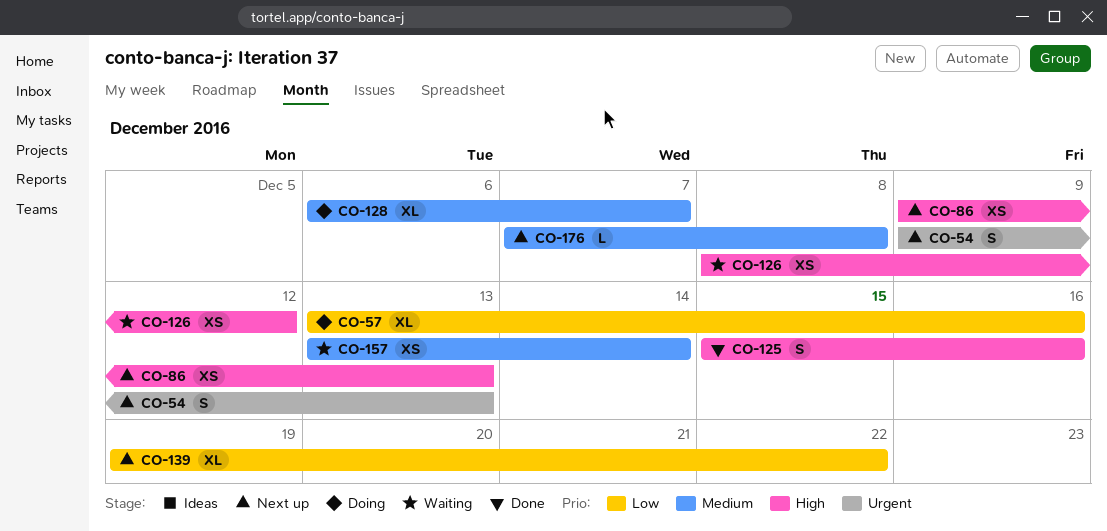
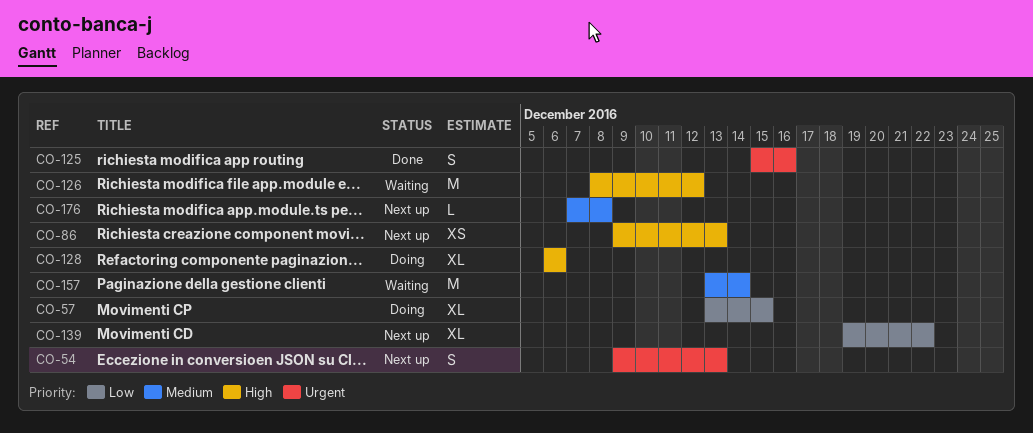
CO-57, due: Dec 16 -> Dec 15
CO-125, priority: High -> Urgent
CO-126, estimate: XS -> M
CO-128, priority: Medium -> High
CO-128, due: Dec 7 -> Dec 6
CO-157, estimate: XS -> M

